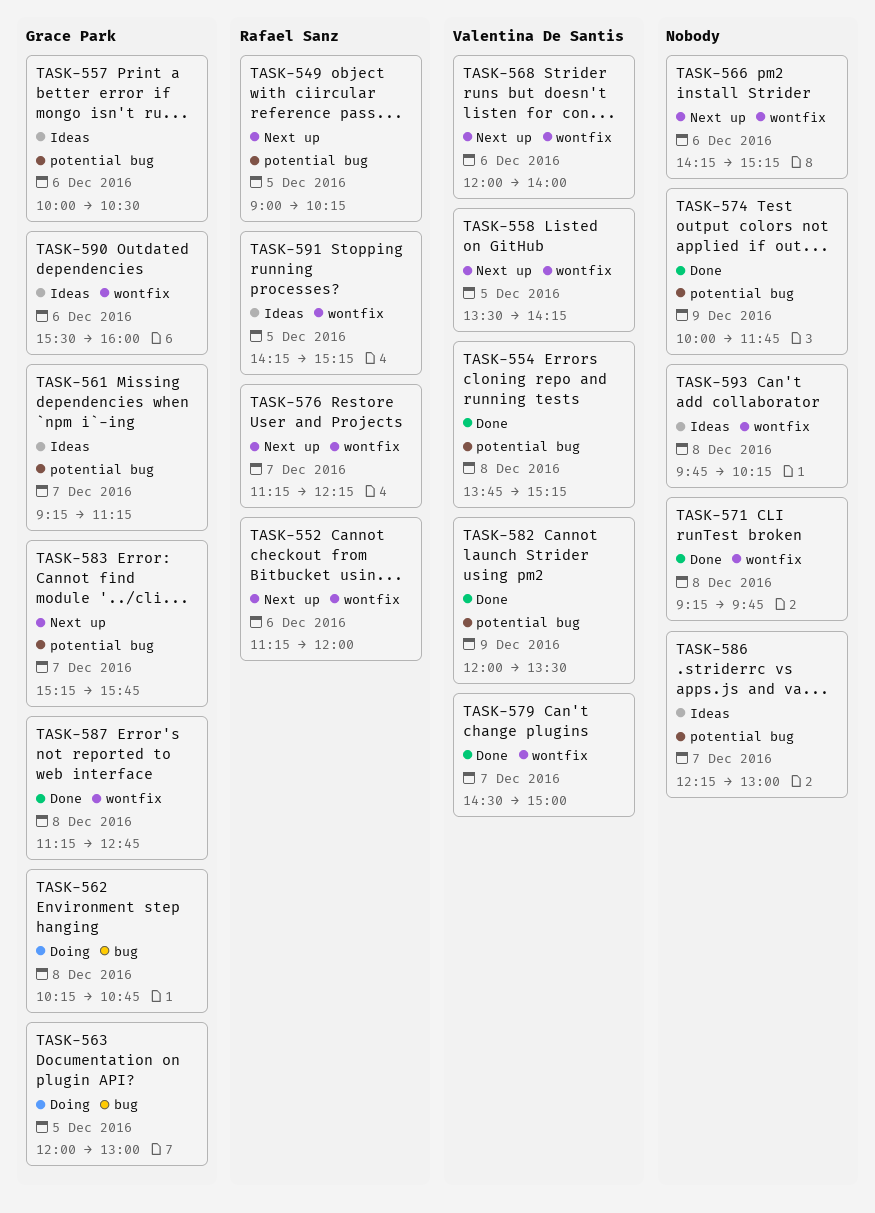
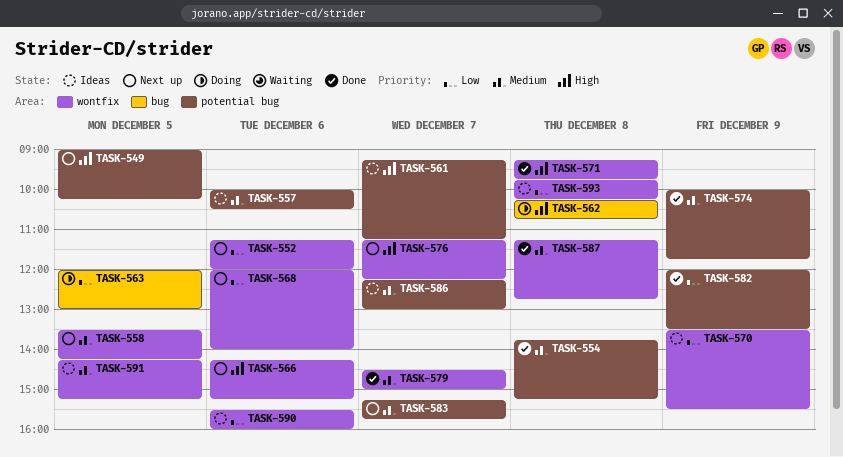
TASK-570: none -> present

